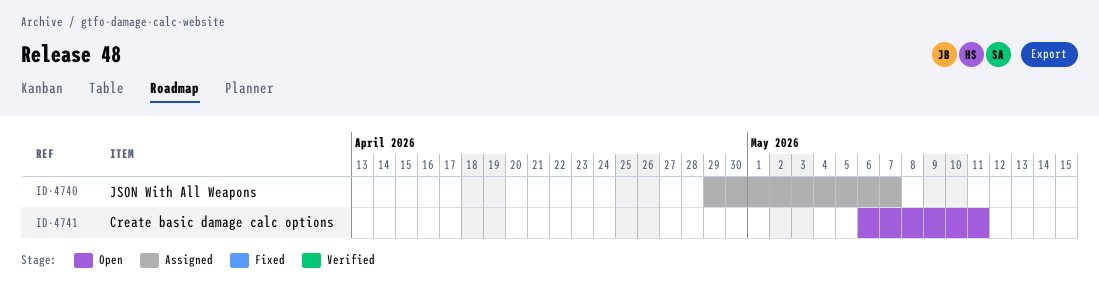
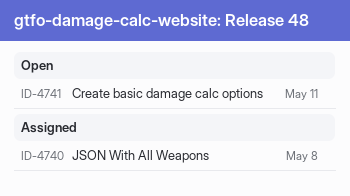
ID-4740, due: May 7 -> May 8

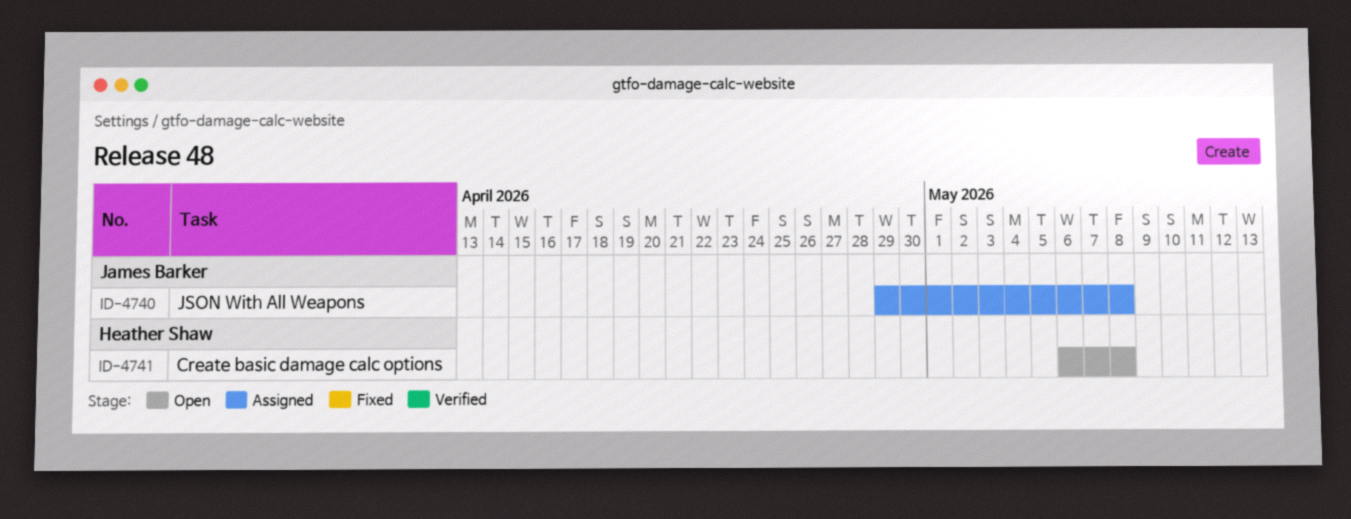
ID-4741, due: May 11 -> May 8

